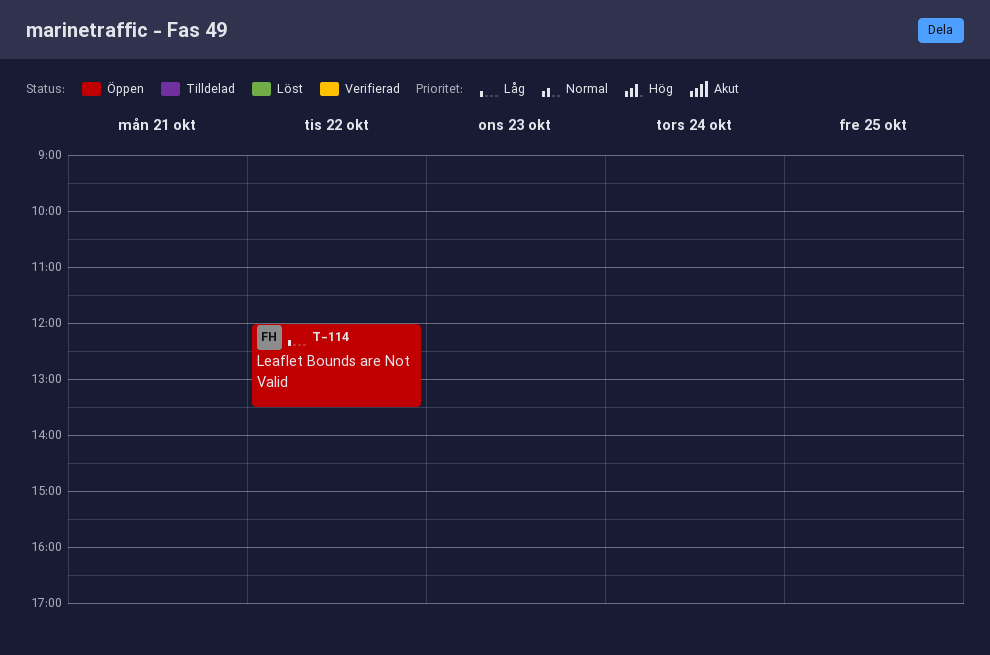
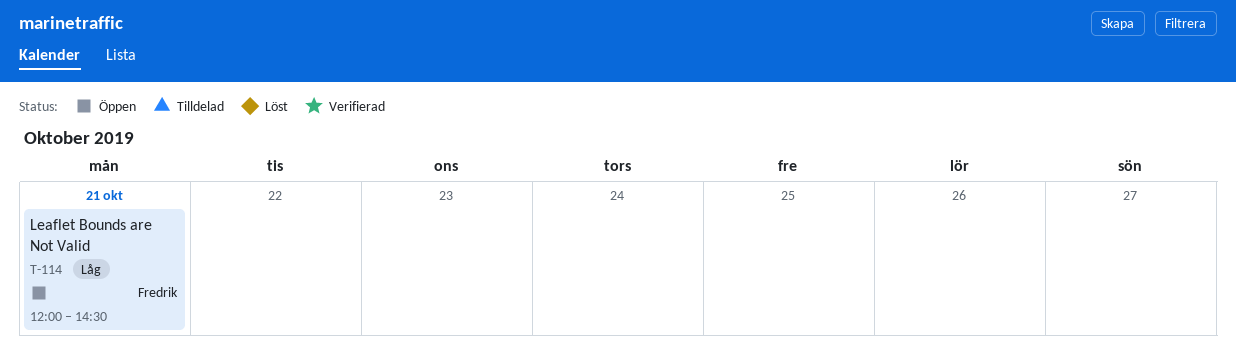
T-114, day: Oct 22 -> Oct 21
T-114, ends: 13:30 -> 14:30

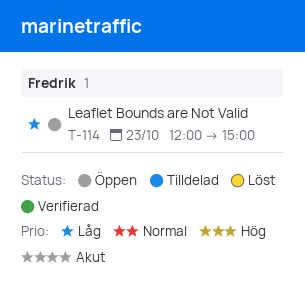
T-114, day: Oct 21 -> Oct 23
T-114, ends: 14:30 -> 15:00

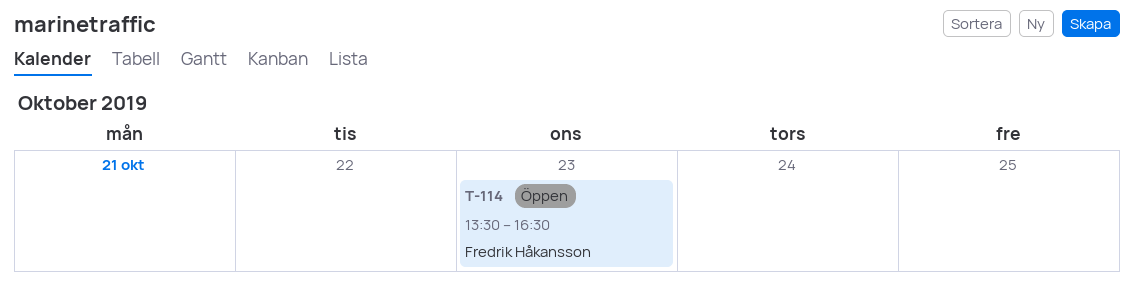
T-114, begins: 12:00 -> 13:30
T-114, ends: 15:00 -> 16:30

